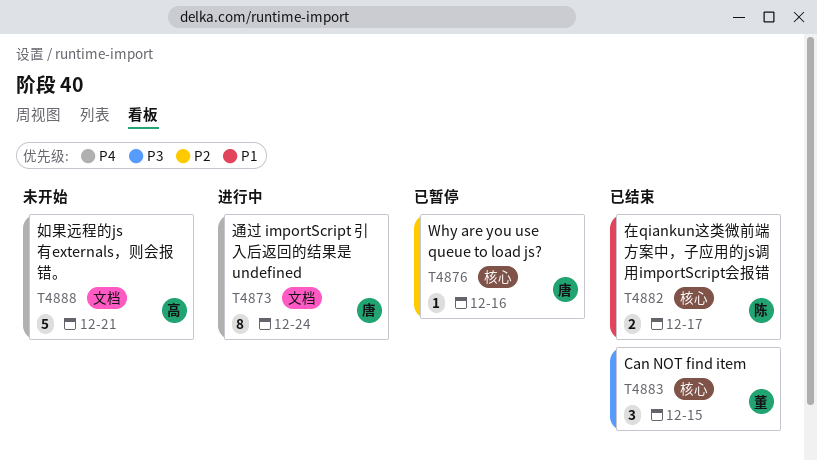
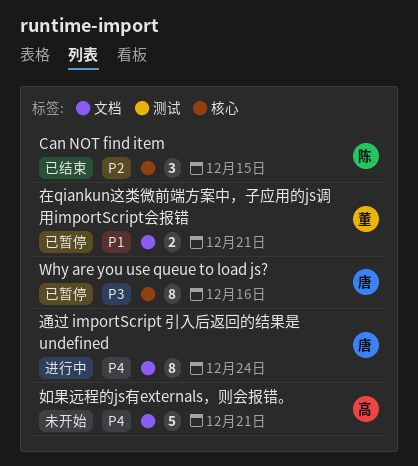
Can NOT find item, owner: 董 -> 陈
Can NOT find item, priority: P3 -> P2
Why are you use queue to load js?, priority: P2 -> P3
Why are you use queue to load js?, estimate: 1 -> 8
在qiankun这类微前端方案中，子应用的js调用importScript会报错, status: 已结束 -> 已暂停
在qiankun这类微前端方案中，子应用的js调用importScript会报错, owner: 陈 -> 董
在qiankun这类微前端方案中，子应用的js调用importScript会报错, label: 核心 -> 文档
在qiankun这类微前端方案中，子应用的js调用importScript会报错, due: Dec 17 -> Dec 21

